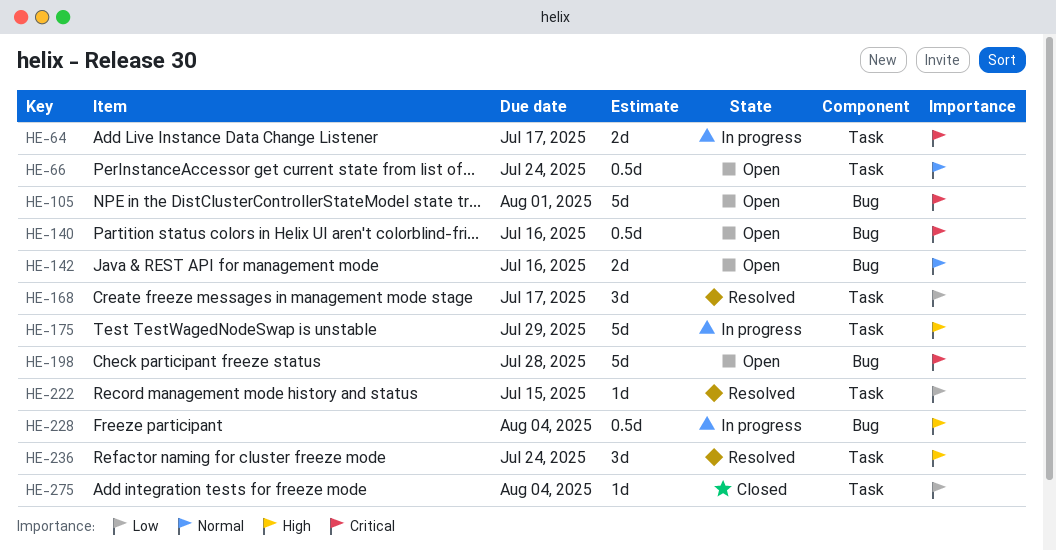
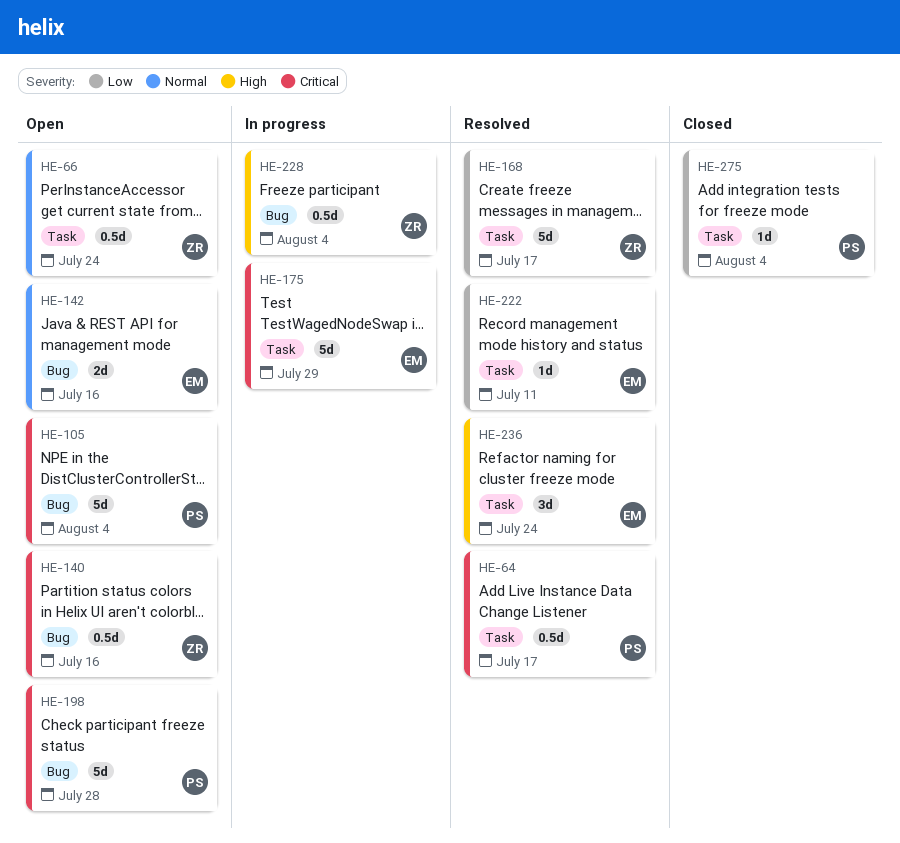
HE-64, status: In progress -> Resolved
HE-64, estimate: 2d -> 0.5d
HE-105, due: Aug 1 -> Aug 4
HE-168, estimate: 3d -> 5d
HE-175, priority: High -> Critical
HE-222, due: Jul 15 -> Jul 11

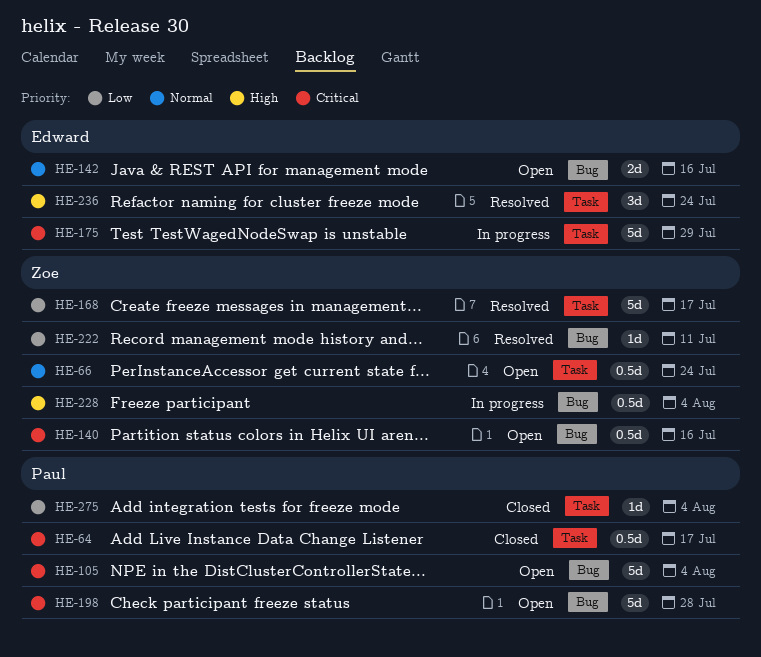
HE-64, status: Resolved -> Closed
HE-222, owner: Edward -> Zoe
HE-222, label: Task -> Bug

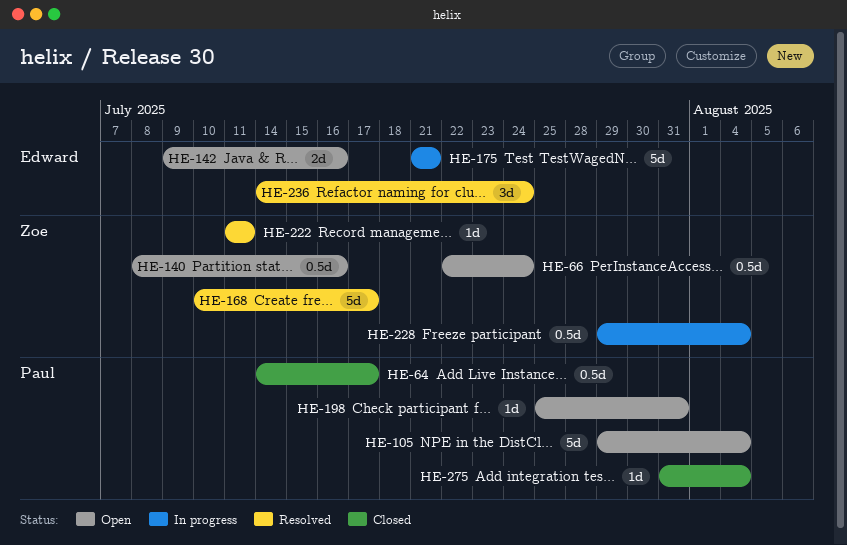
HE-175, due: Jul 29 -> Jul 21
HE-198, estimate: 5d -> 1d
HE-198, due: Jul 28 -> Jul 31

